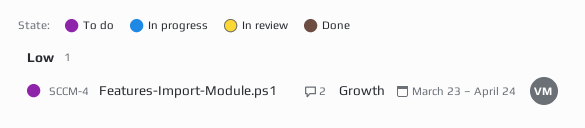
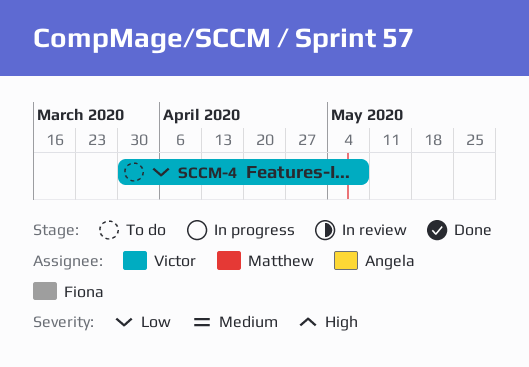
SCCM-4, start: Mar 23 -> Mar 30
SCCM-4, due: Apr 24 -> May 8

